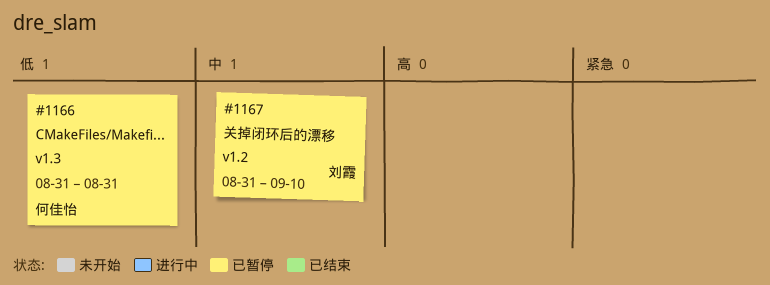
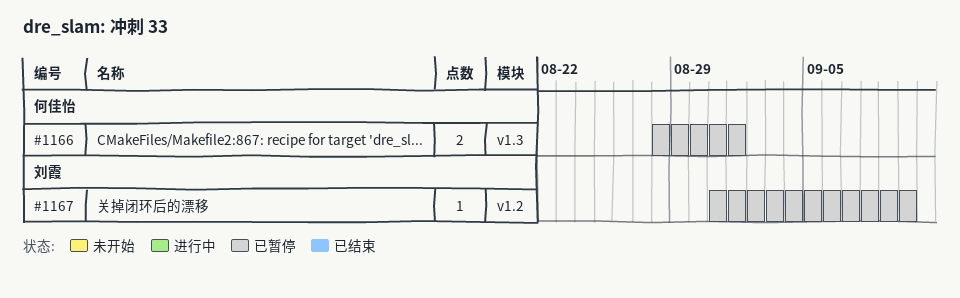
#1166, start: Aug 31 -> Aug 28
#1166, due: Aug 31 -> Sep 1

